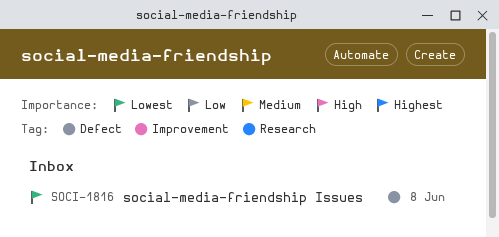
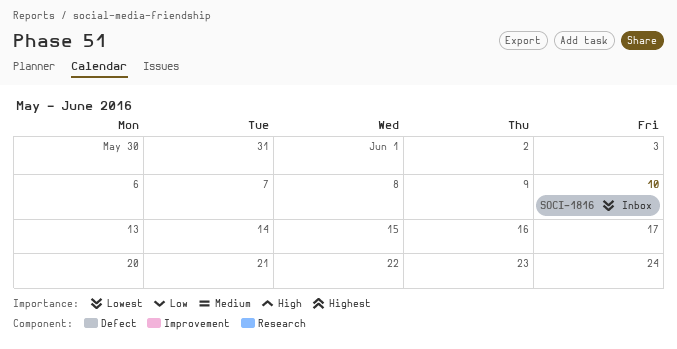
SOCI-1816, due: Jun 8 -> Jun 10

